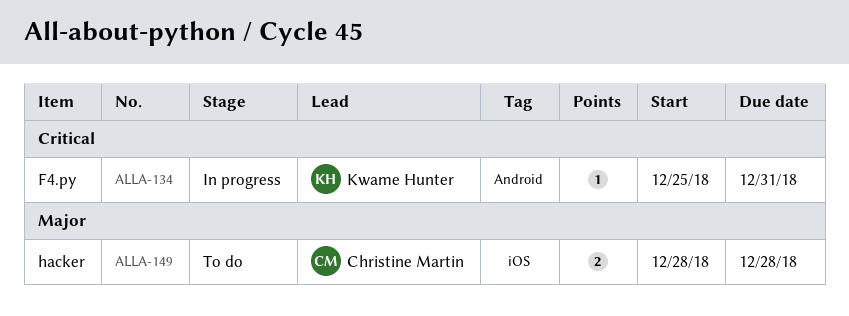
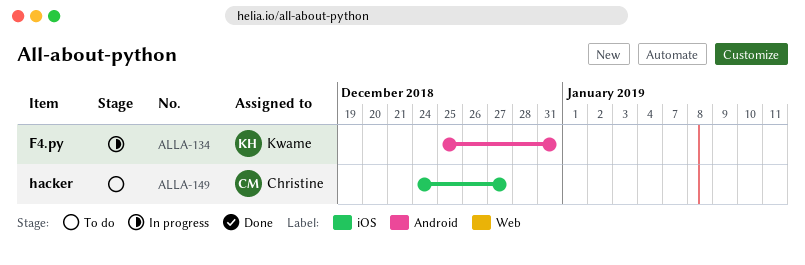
ALLA-149, start: Dec 28 -> Dec 24
ALLA-149, due: Dec 28 -> Dec 27

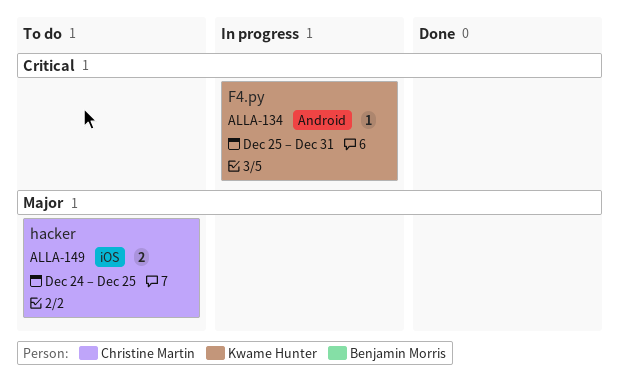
ALLA-149, due: Dec 27 -> Dec 25

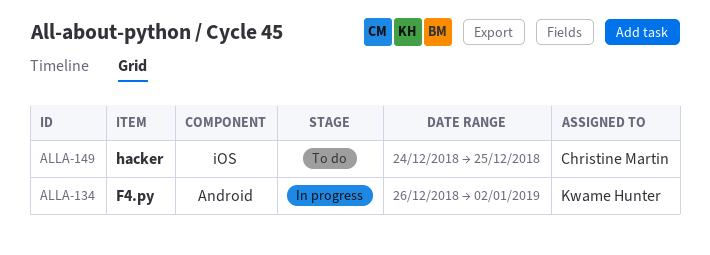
ALLA-134, start: Dec 25 -> Dec 26
ALLA-134, due: Dec 31 -> Jan 2

